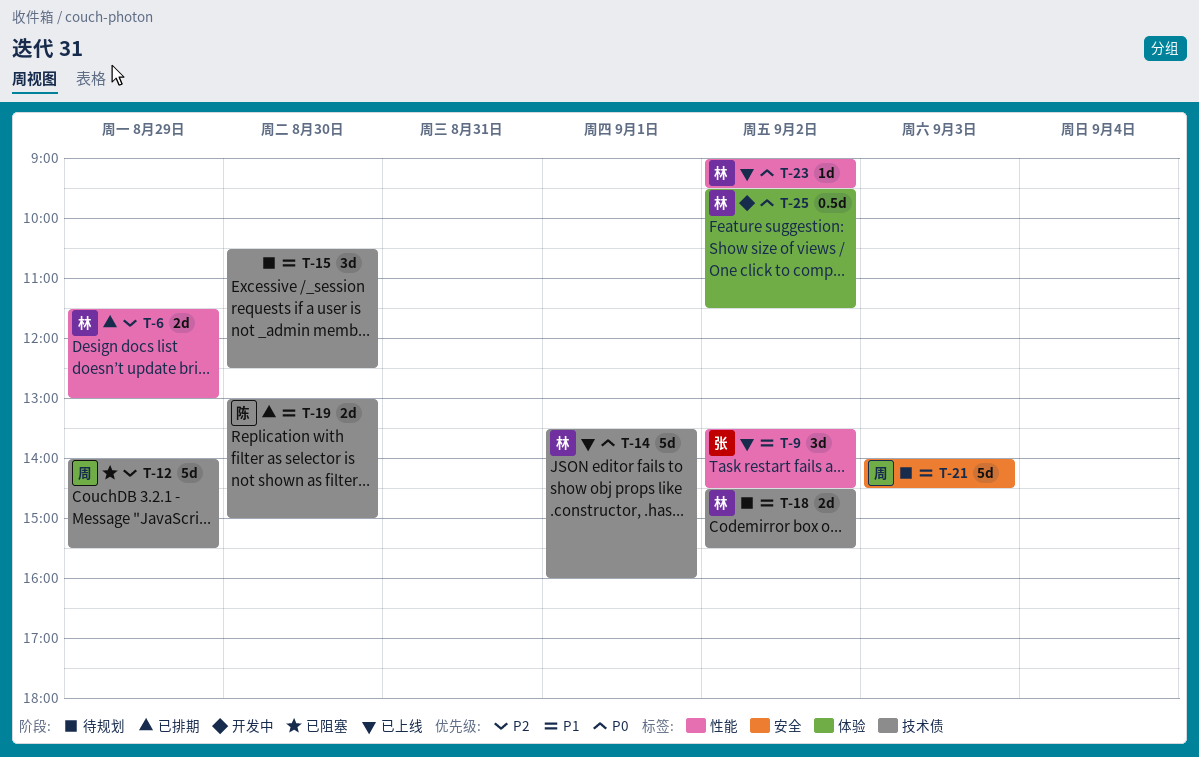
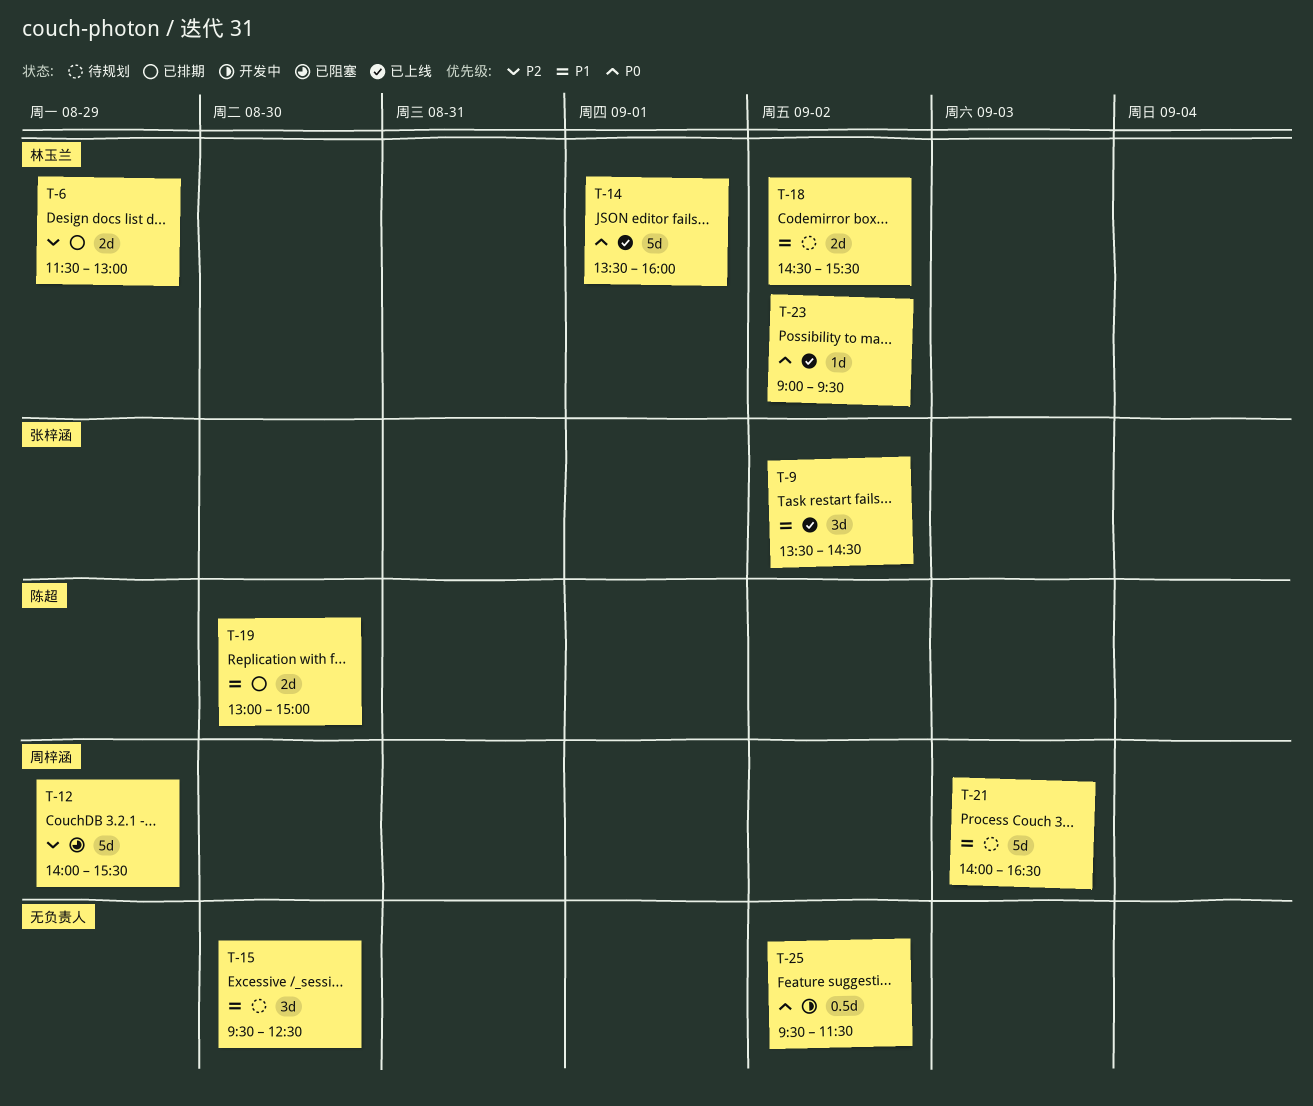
T-15, begins: 10:30 -> 09:30
T-21, ends: 14:30 -> 16:30
T-25, owner: 林玉兰 -> none

